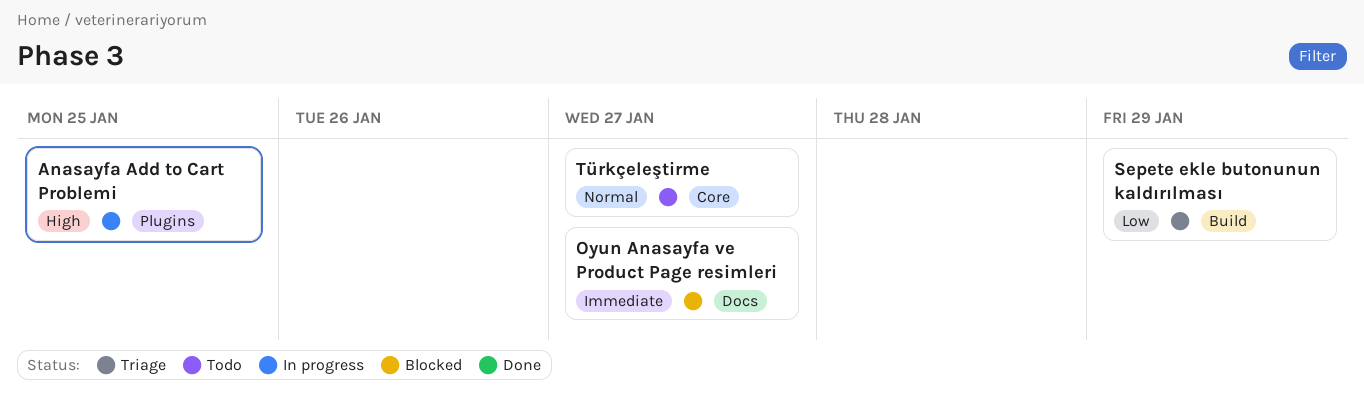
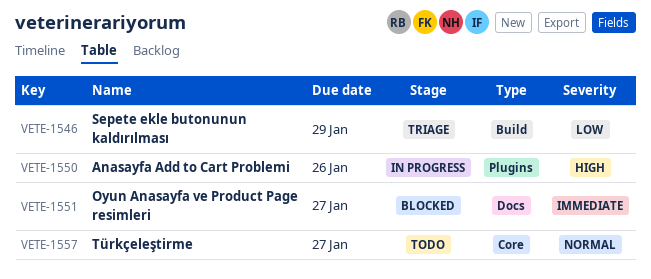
Anasayfa Add to Cart Problemi, due: Jan 25 -> Jan 26

